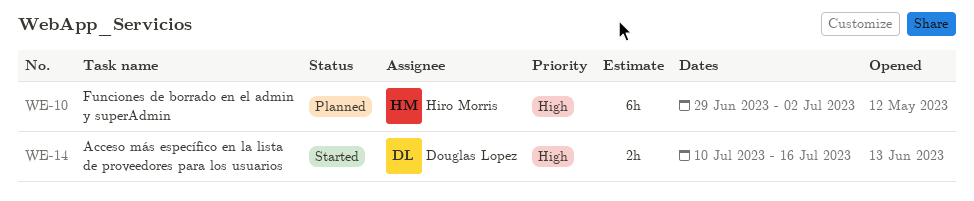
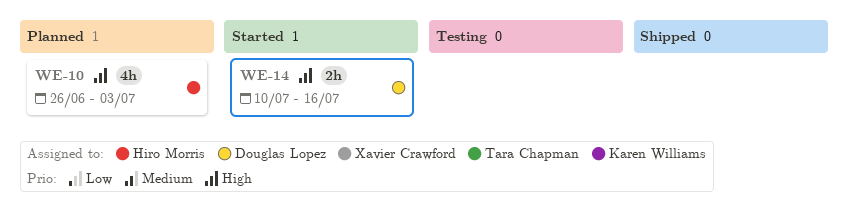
WE-10, estimate: 6h -> 4h
WE-10, start: Jun 29 -> Jun 26
WE-10, due: Jul 2 -> Jul 3

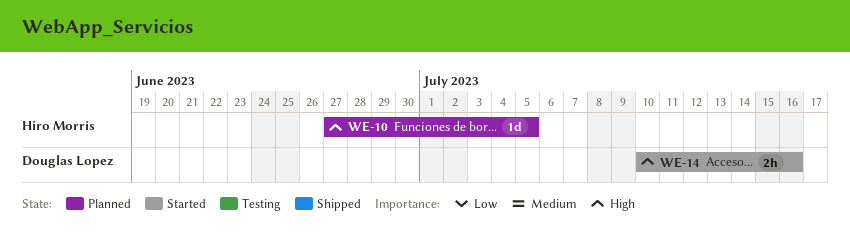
WE-10, estimate: 4h -> 1d
WE-10, start: Jun 26 -> Jun 27
WE-10, due: Jul 3 -> Jul 5

